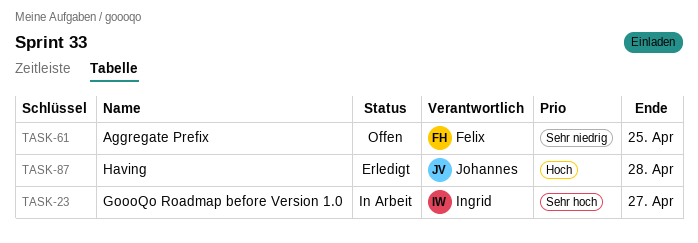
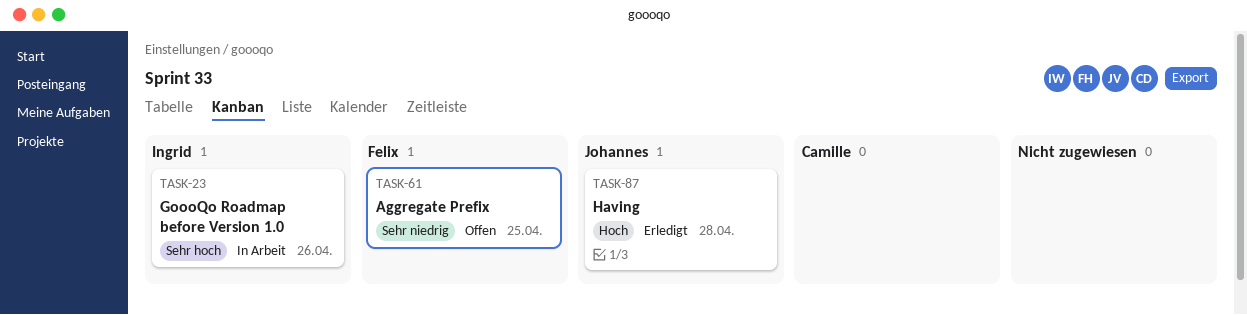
TASK-23, due: Apr 27 -> Apr 26

